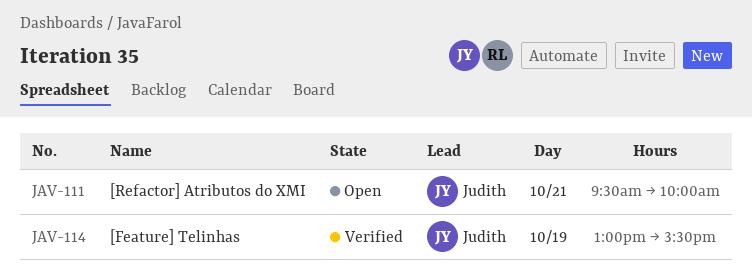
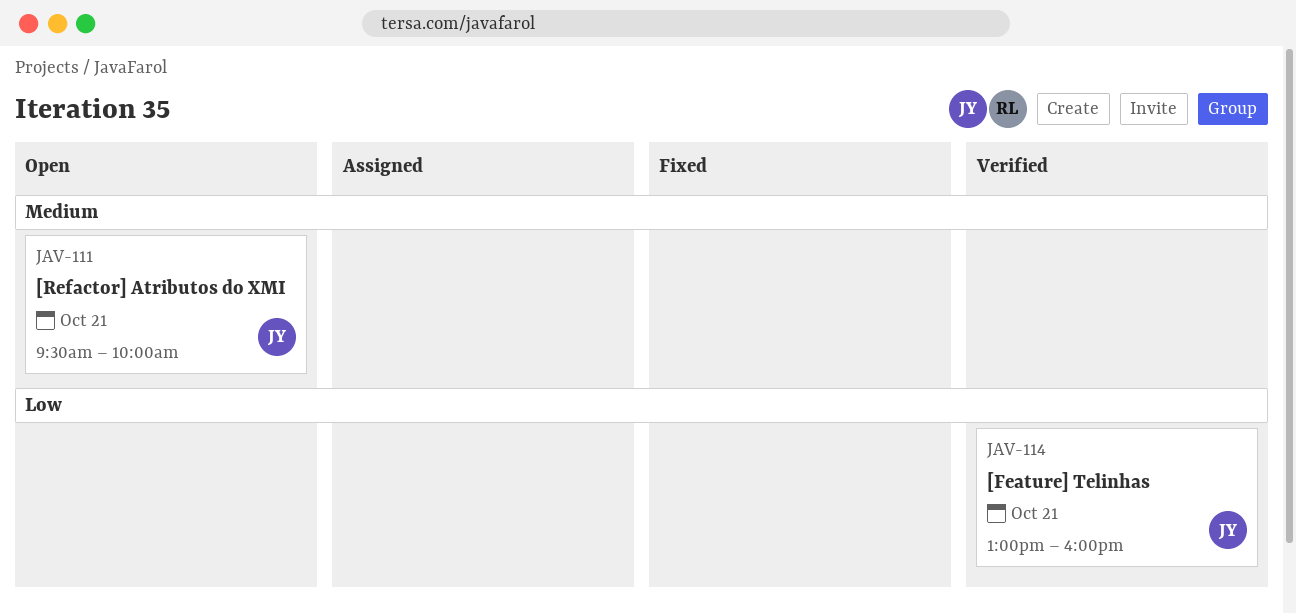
JAV-114, day: Oct 19 -> Oct 21
JAV-114, ends: 15:30 -> 16:00

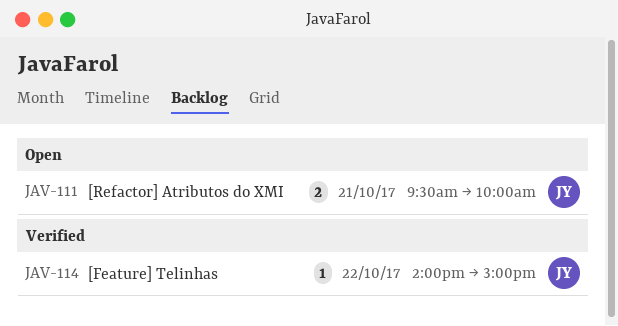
JAV-114, day: Oct 21 -> Oct 22
JAV-114, begins: 13:00 -> 14:00
JAV-114, ends: 16:00 -> 15:00

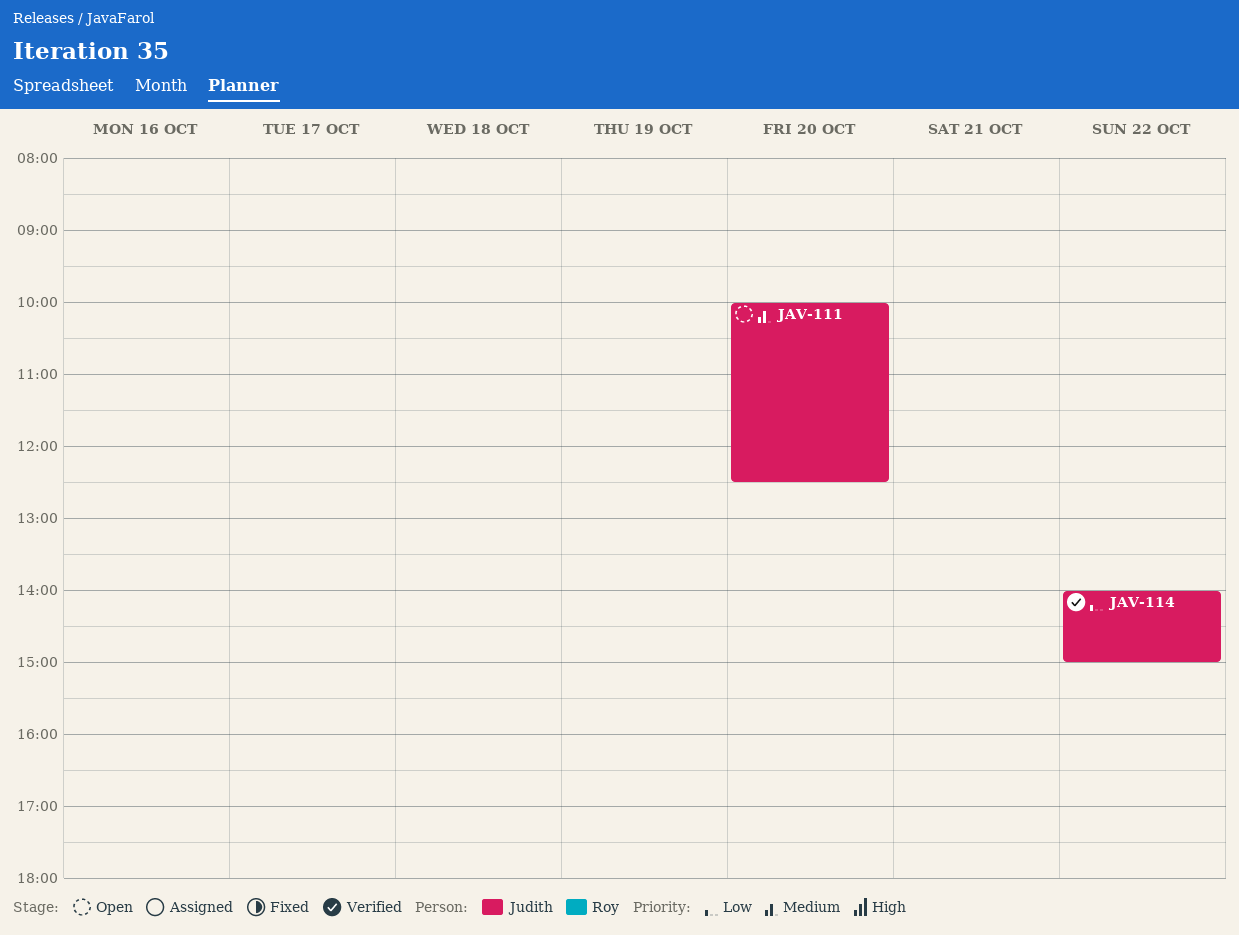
JAV-111, day: Oct 21 -> Oct 20
JAV-111, begins: 09:30 -> 10:00
JAV-111, ends: 10:00 -> 12:30

